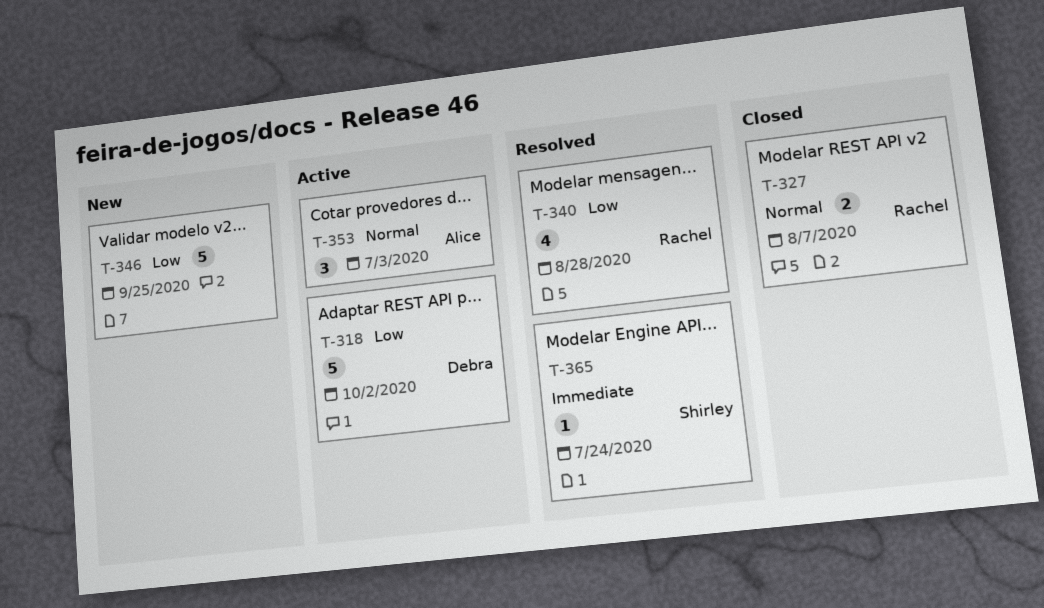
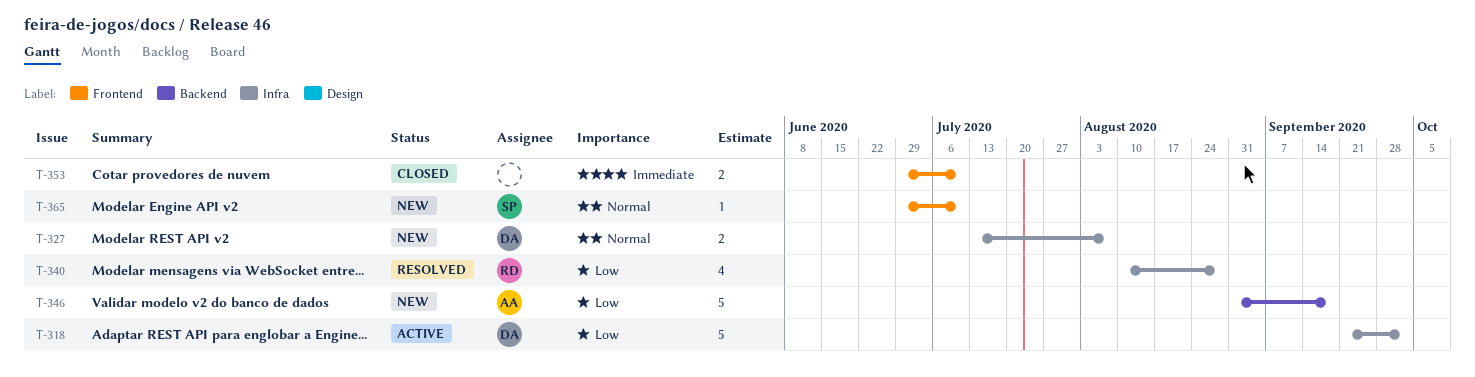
T-327, status: Closed -> New
T-327, owner: Rachel -> Debra
T-346, owner: none -> Alice
T-346, due: Sep 25 -> Sep 18
T-353, status: Active -> Closed
T-353, owner: Alice -> none
T-353, priority: Normal -> Immediate
T-353, estimate: 3 -> 2
T-353, due: Jul 3 -> Jul 10
T-365, status: Resolved -> New
T-365, priority: Immediate -> Normal
T-365, due: Jul 24 -> Jul 10

